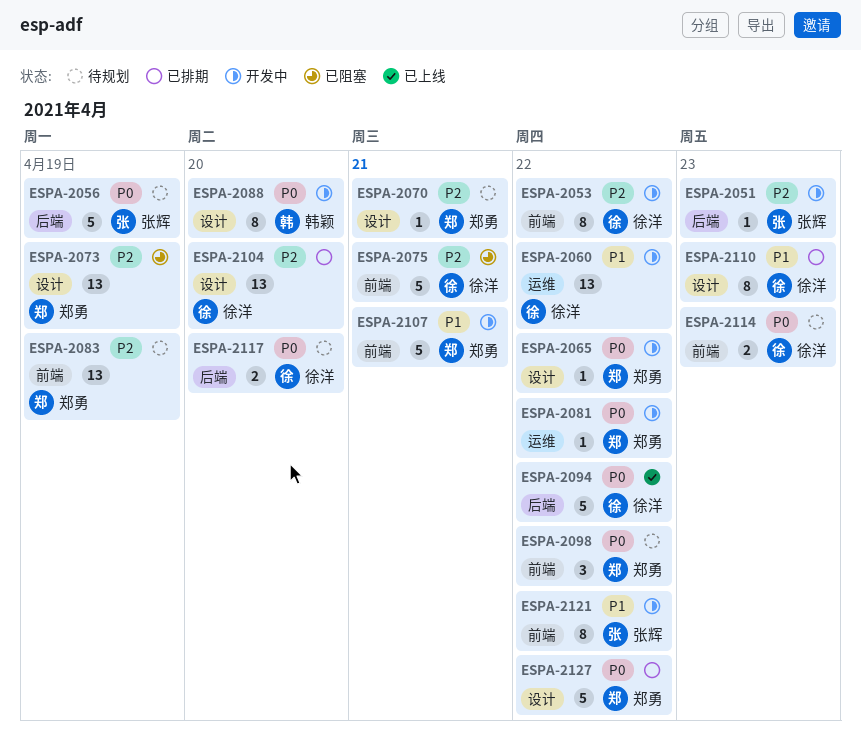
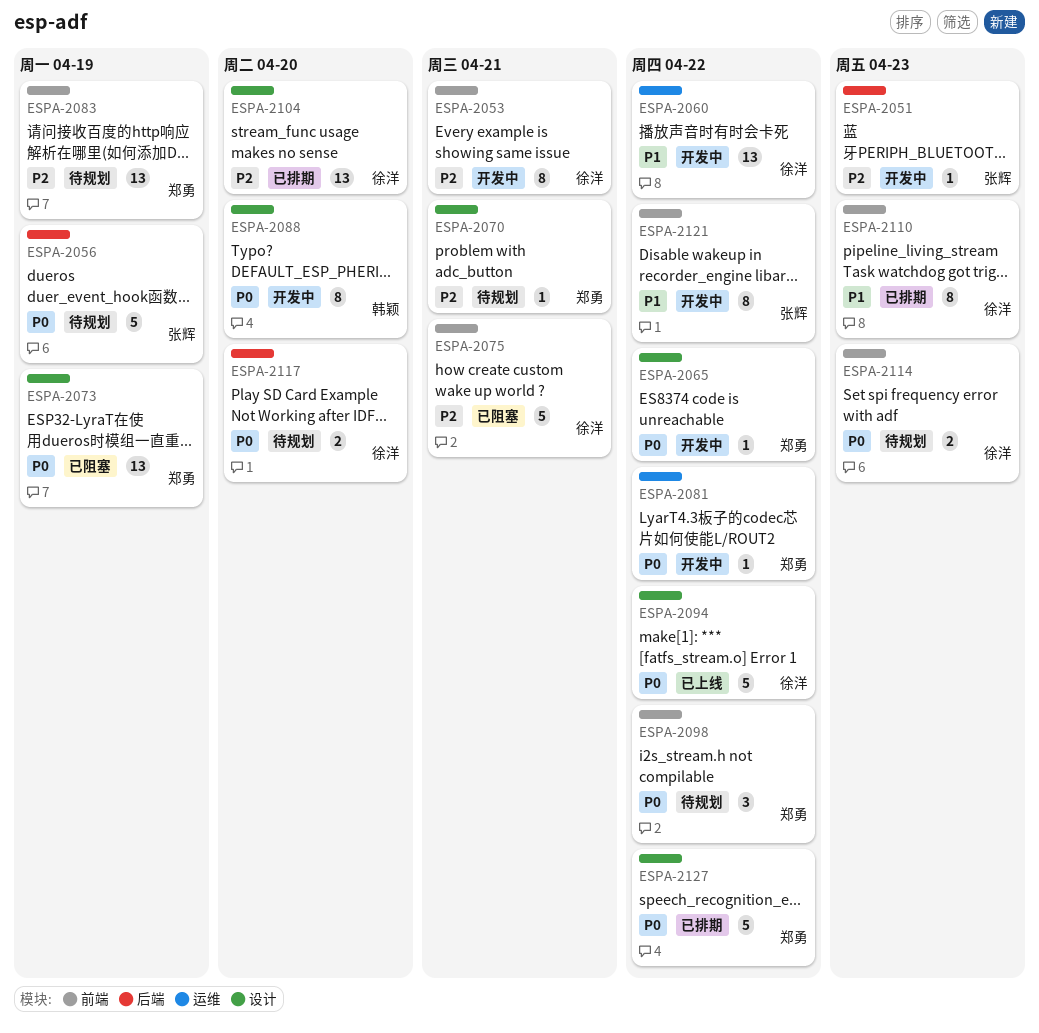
ESPA-2053, due: Apr 22 -> Apr 21
ESPA-2073, priority: P2 -> P0
ESPA-2094, label: 后端 -> 设计
ESPA-2107: present -> none
ESPA-2110, label: 设计 -> 前端

